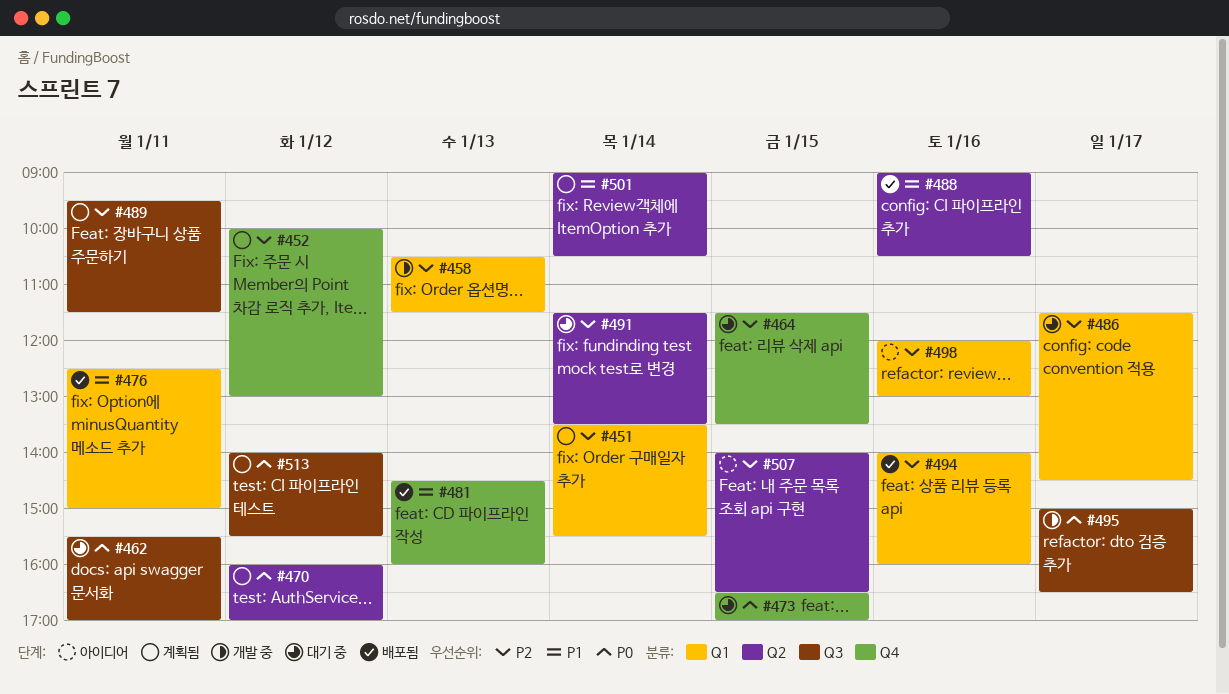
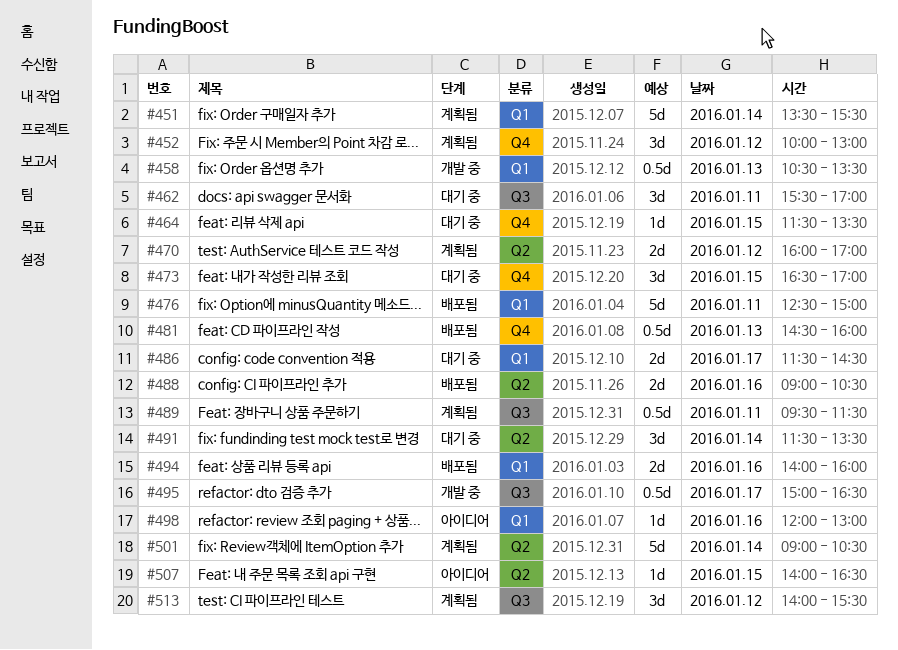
#458, ends: 11:30 -> 13:30

